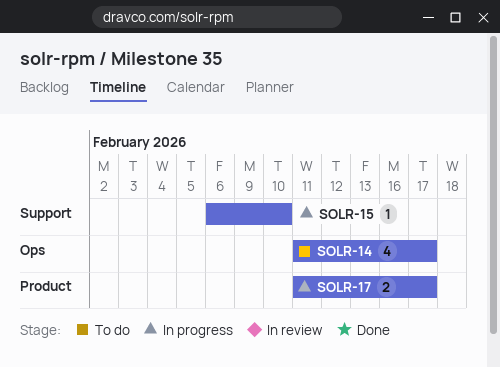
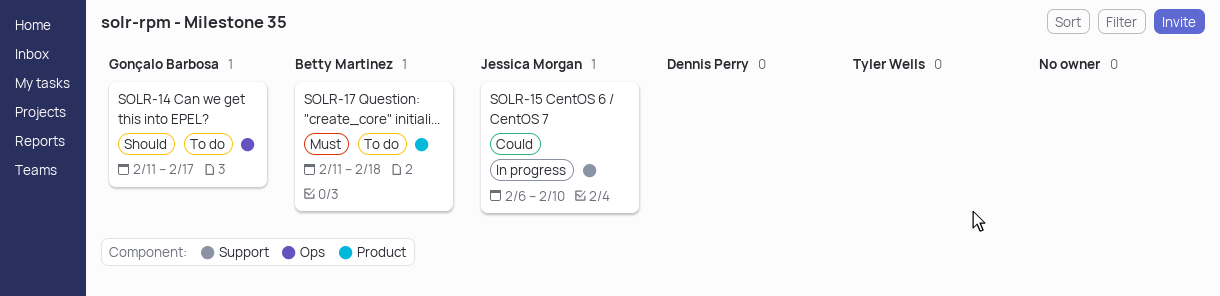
SOLR-17, status: In progress -> To do
SOLR-17, due: Feb 17 -> Feb 18

